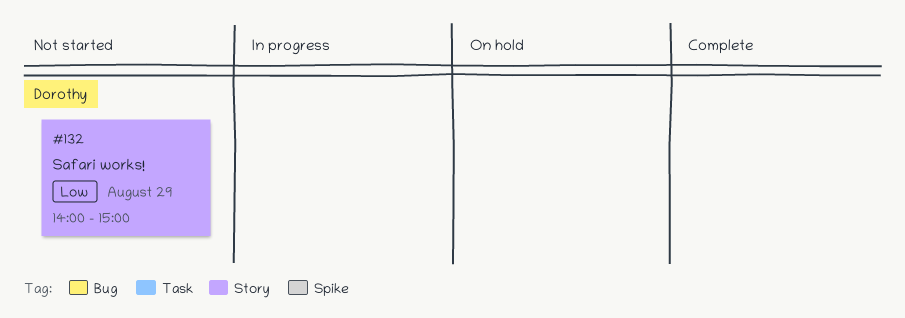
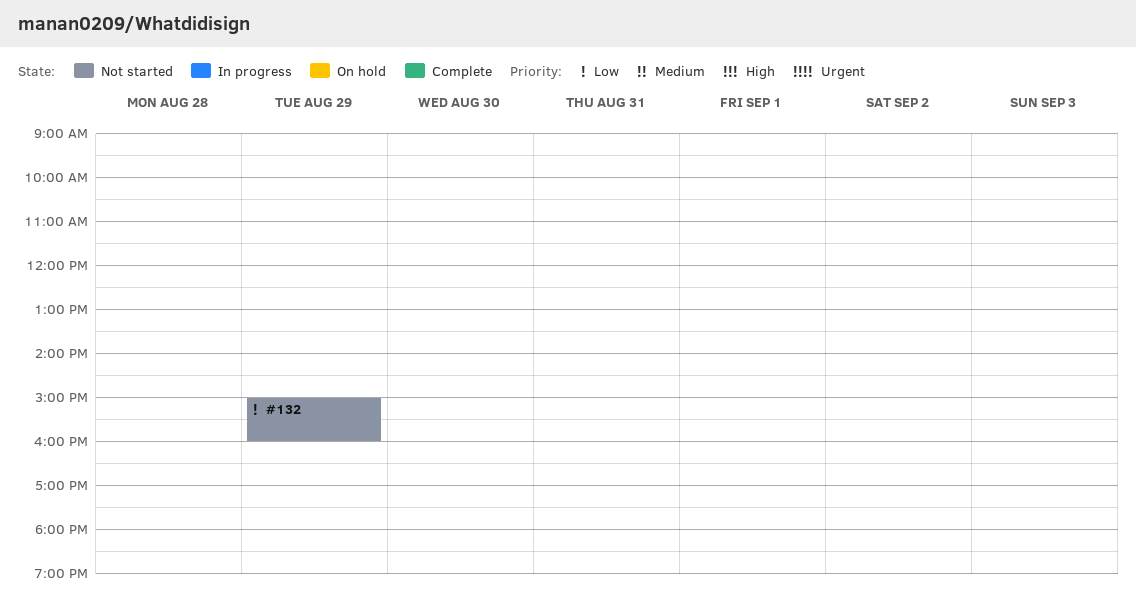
#132, begins: 14:00 -> 15:00
#132, ends: 15:00 -> 16:00

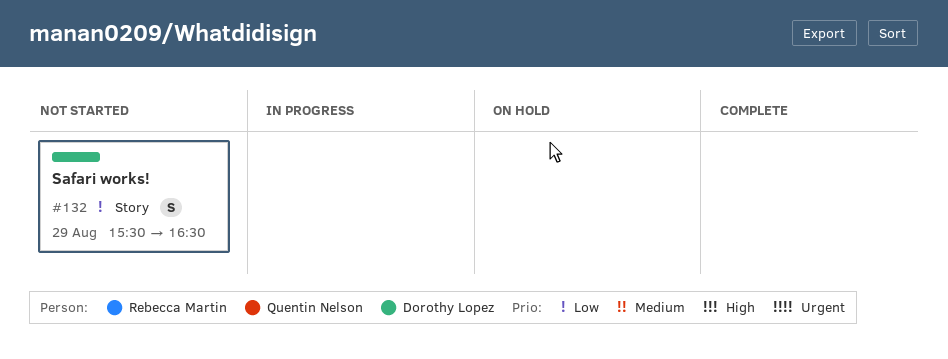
#132, begins: 15:00 -> 15:30
#132, ends: 16:00 -> 16:30

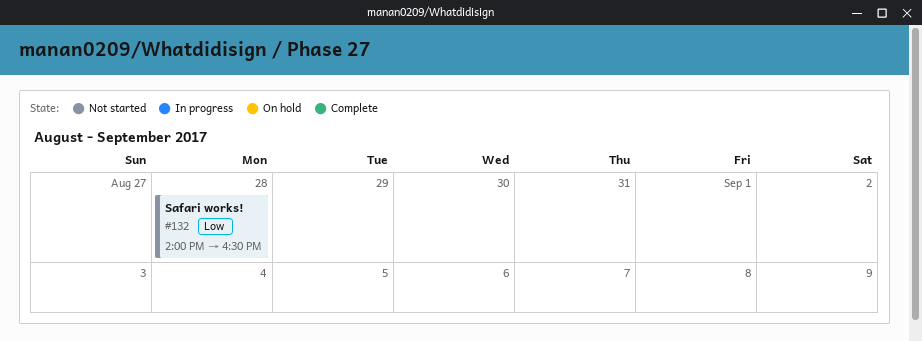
#132, day: Aug 29 -> Aug 28
#132, begins: 15:30 -> 14:00

